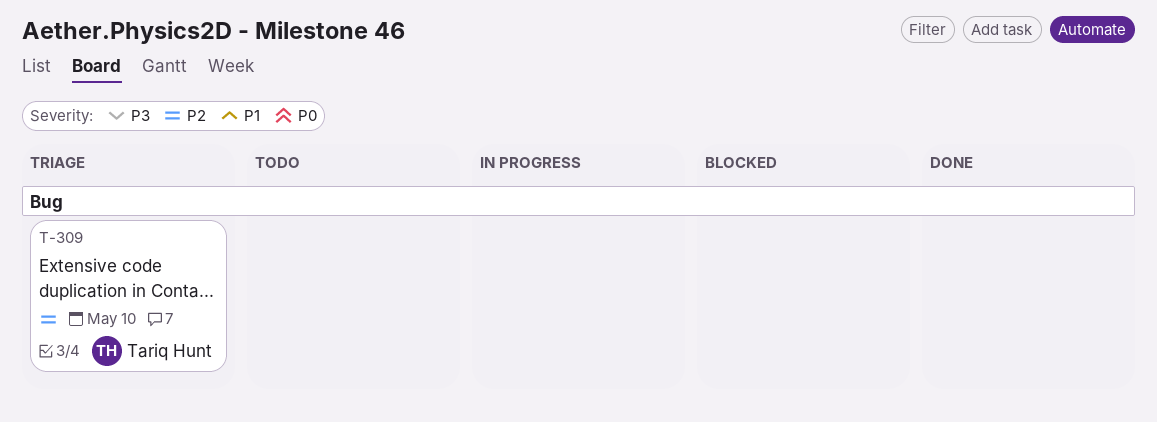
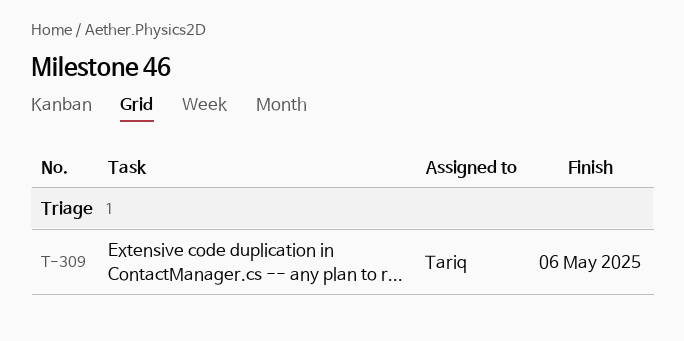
T-309, due: May 10 -> May 6

